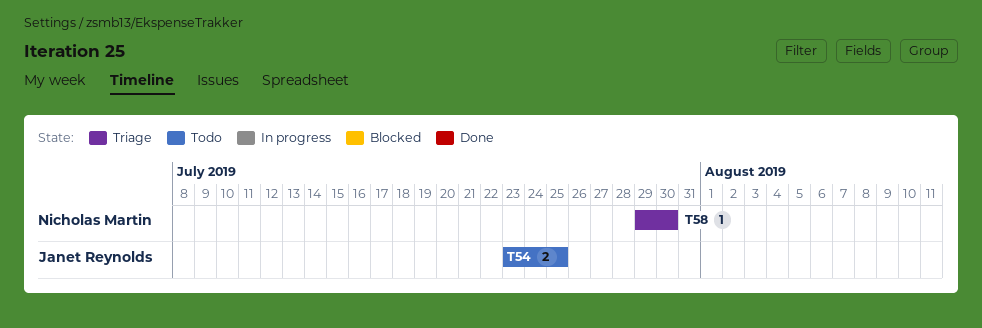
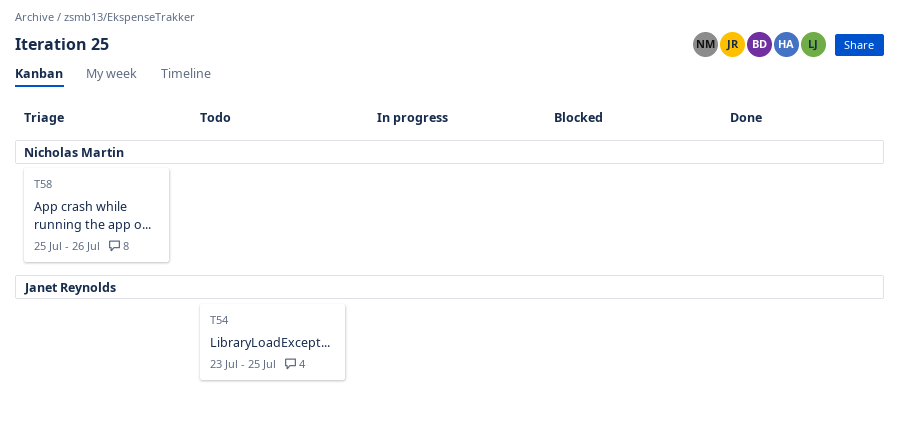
T58, start: Jul 29 -> Jul 25
T58, due: Jul 30 -> Jul 26

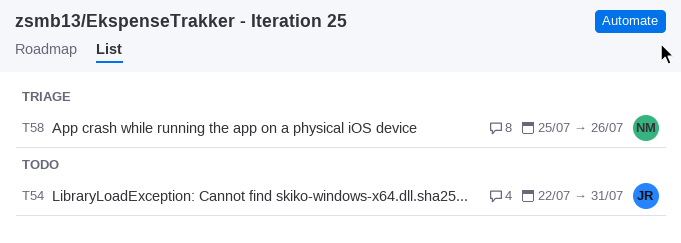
T54, start: Jul 23 -> Jul 22
T54, due: Jul 25 -> Jul 31

